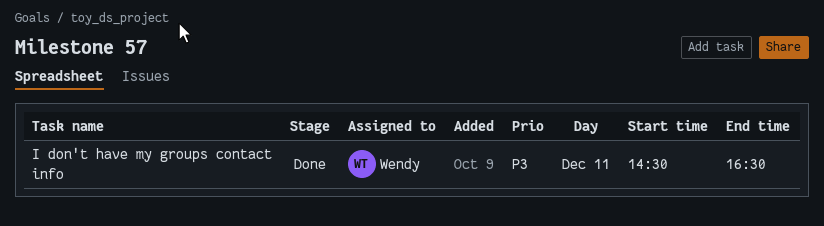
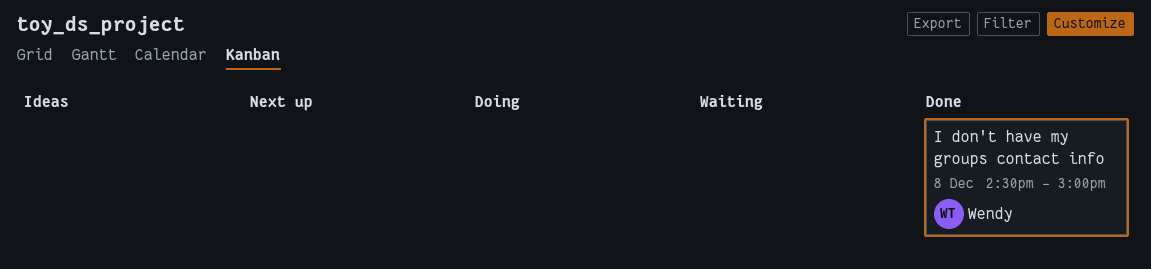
I don't have my groups contact info, day: Dec 11 -> Dec 8
I don't have my groups contact info, ends: 16:30 -> 15:00

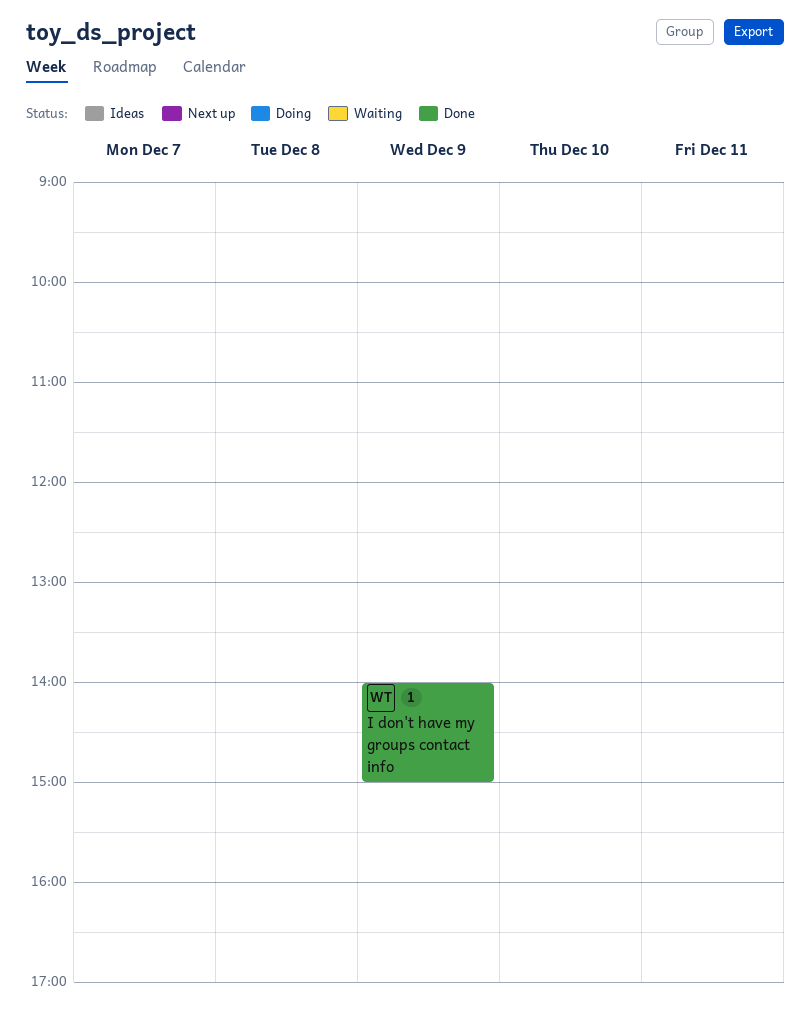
I don't have my groups contact info, day: Dec 8 -> Dec 9
I don't have my groups contact info, begins: 14:30 -> 14:00

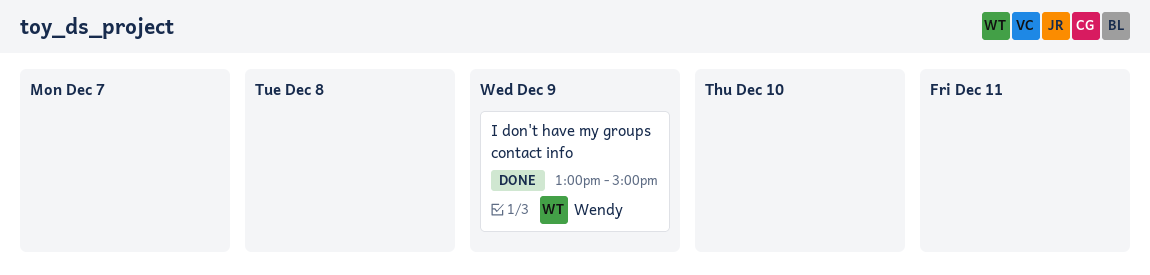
I don't have my groups contact info, begins: 14:00 -> 13:00

